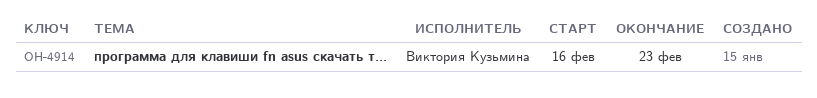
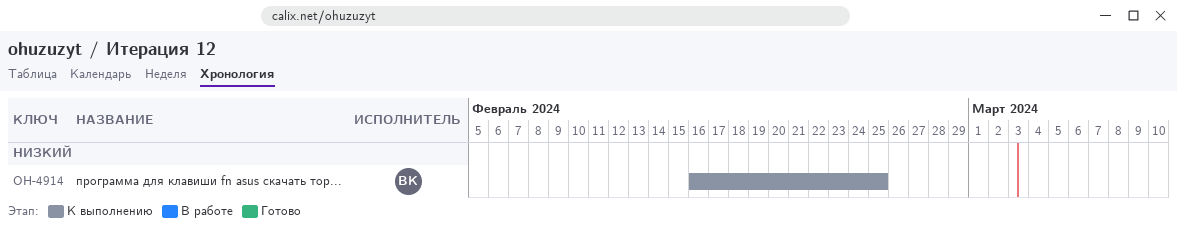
OH-4914, due: Feb 23 -> Feb 25

